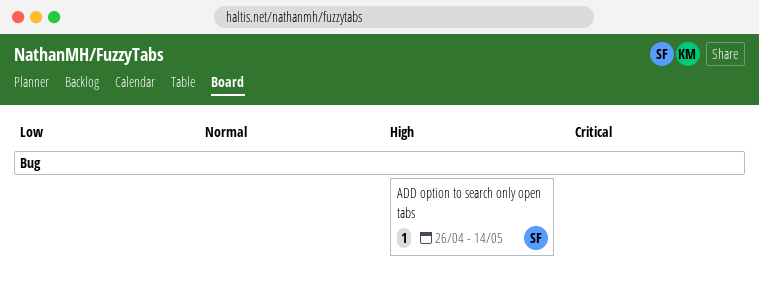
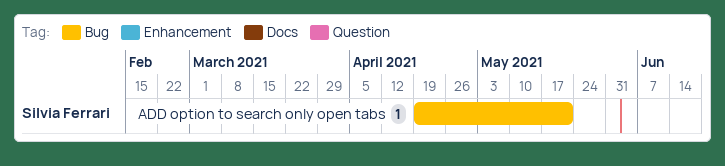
ADD option to search only open tabs, start: Apr 26 -> Apr 19
ADD option to search only open tabs, due: May 14 -> May 21

